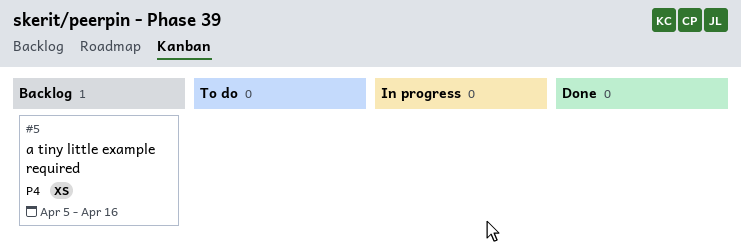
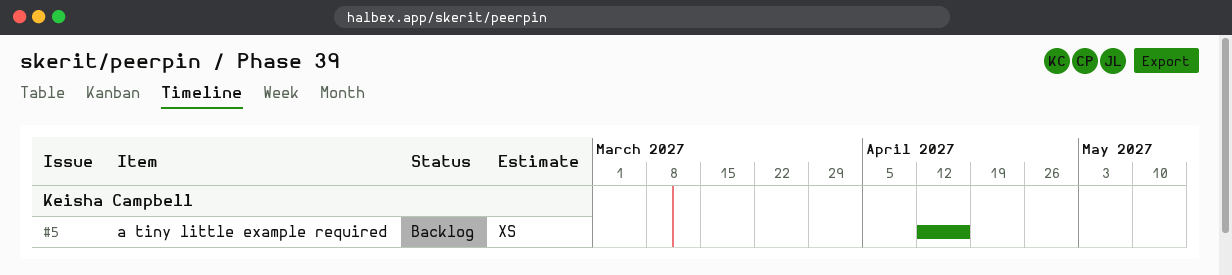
#5, start: Apr 5 -> Apr 12

